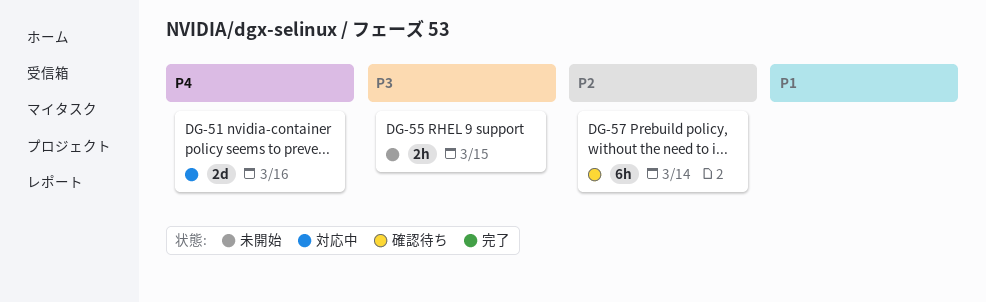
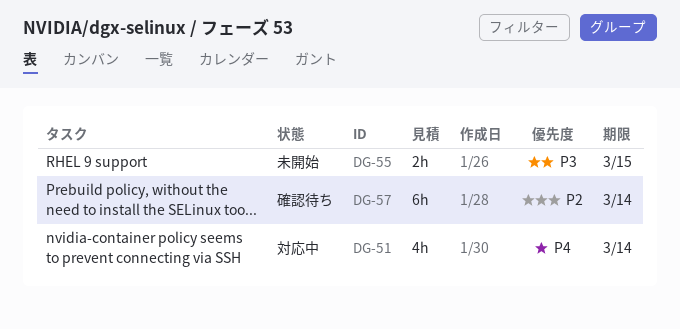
DG-51, estimate: 2d -> 4h
DG-51, due: Mar 16 -> Mar 14

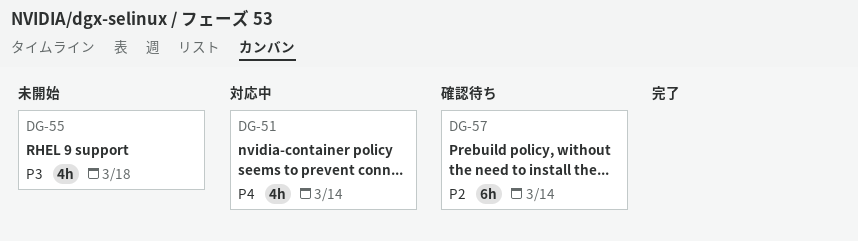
DG-55, estimate: 2h -> 4h
DG-55, due: Mar 15 -> Mar 18

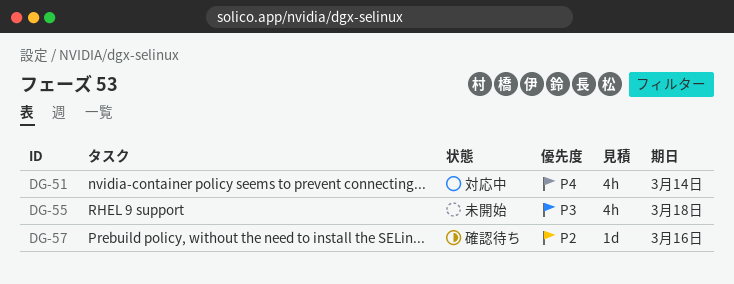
DG-57, estimate: 6h -> 1d
DG-57, due: Mar 14 -> Mar 16

